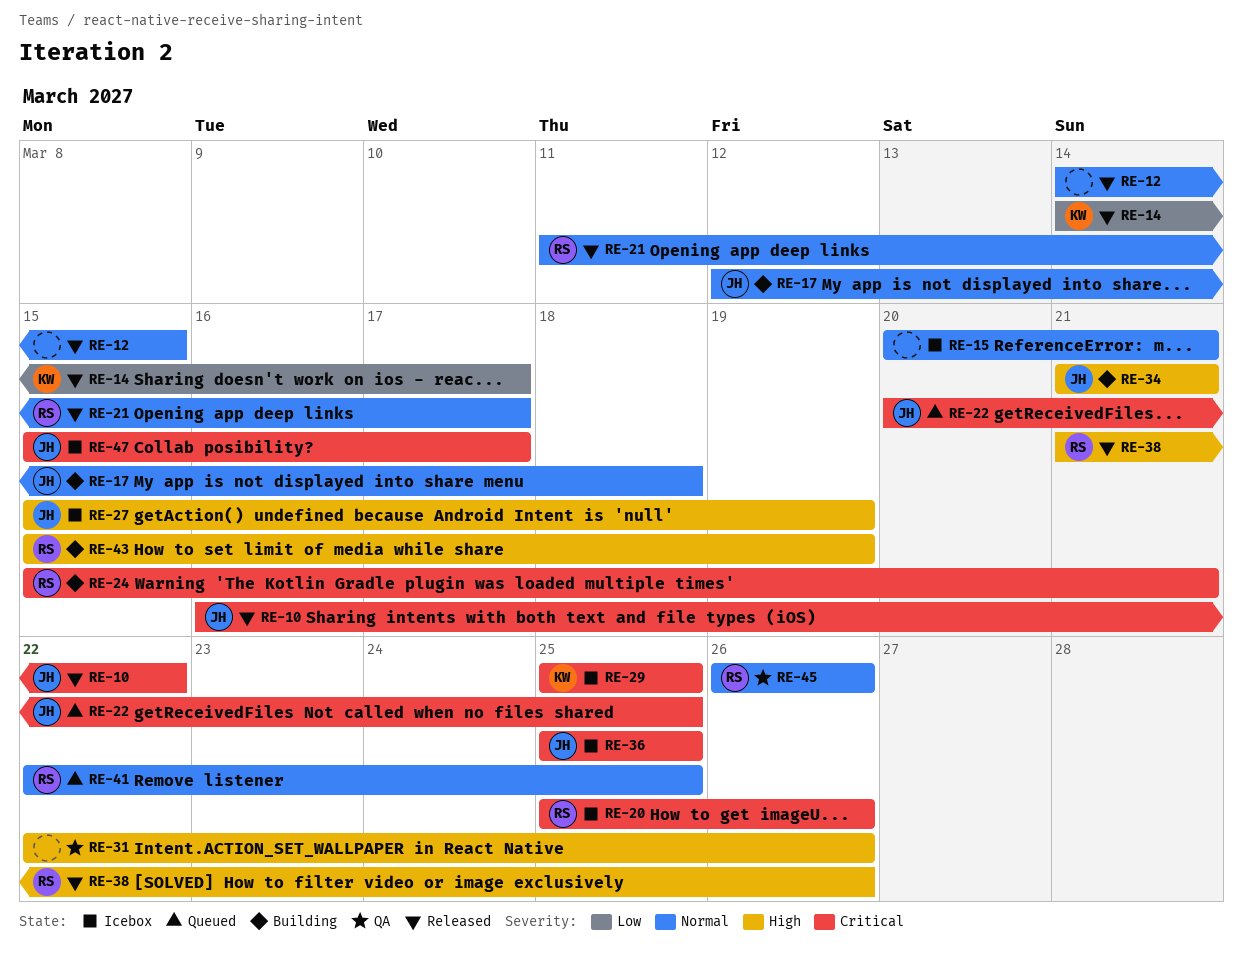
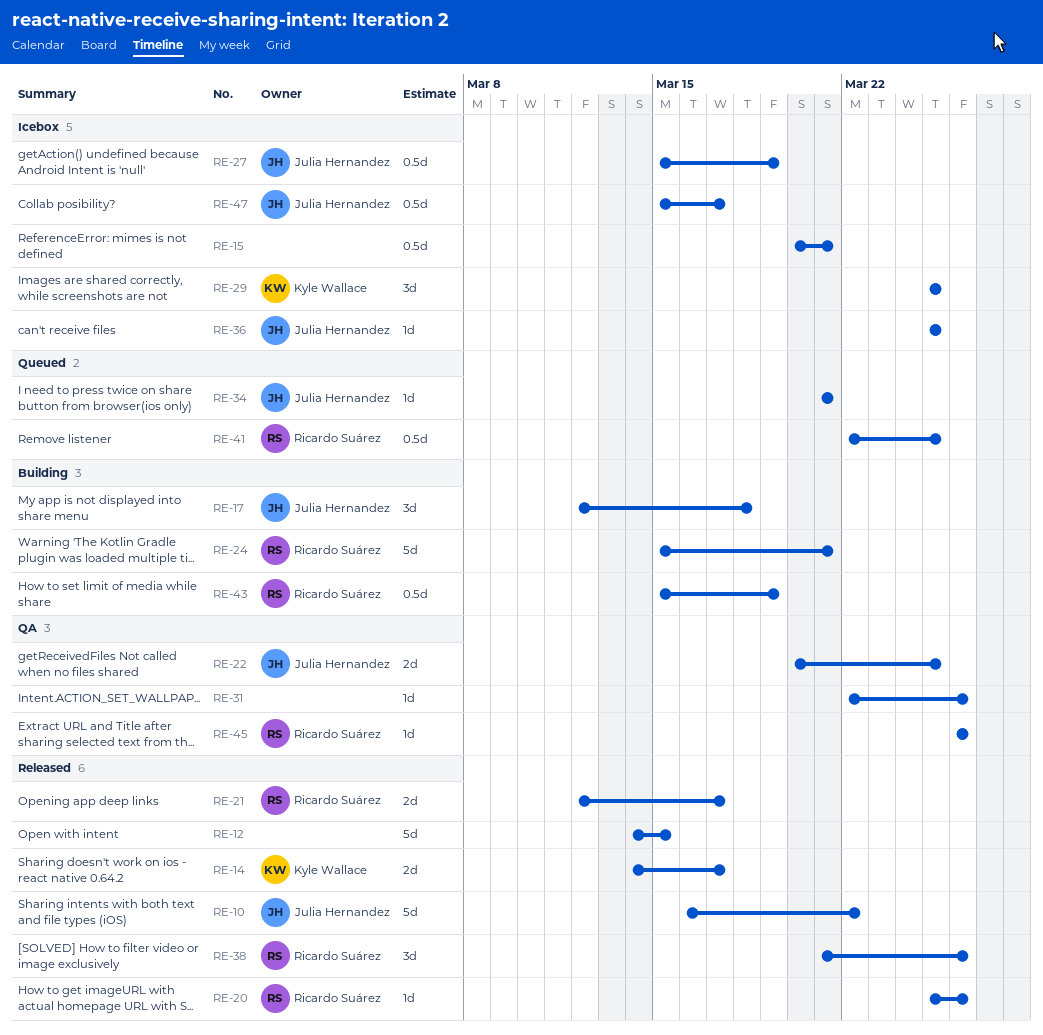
RE-20, status: Icebox -> Released
RE-21, start: Mar 11 -> Mar 12
RE-22, status: Queued -> QA
RE-34, status: Building -> Queued

